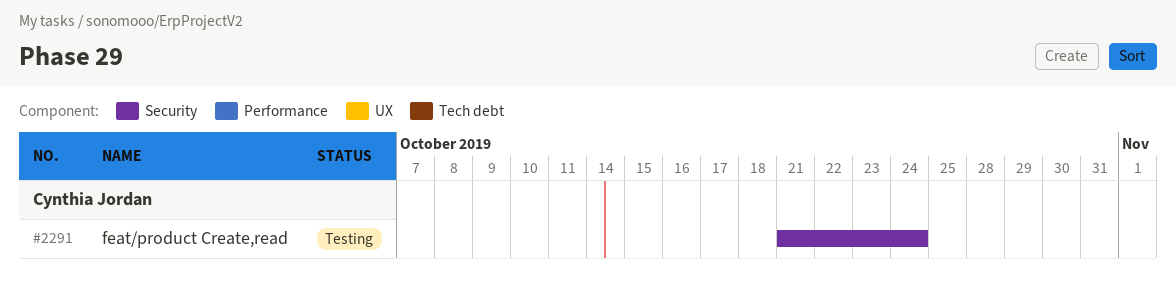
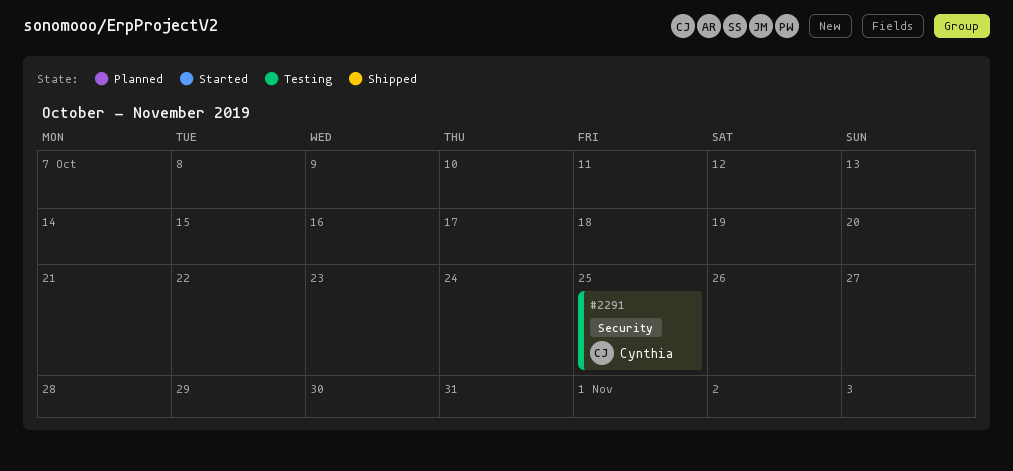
#2291, due: Oct 24 -> Oct 25

